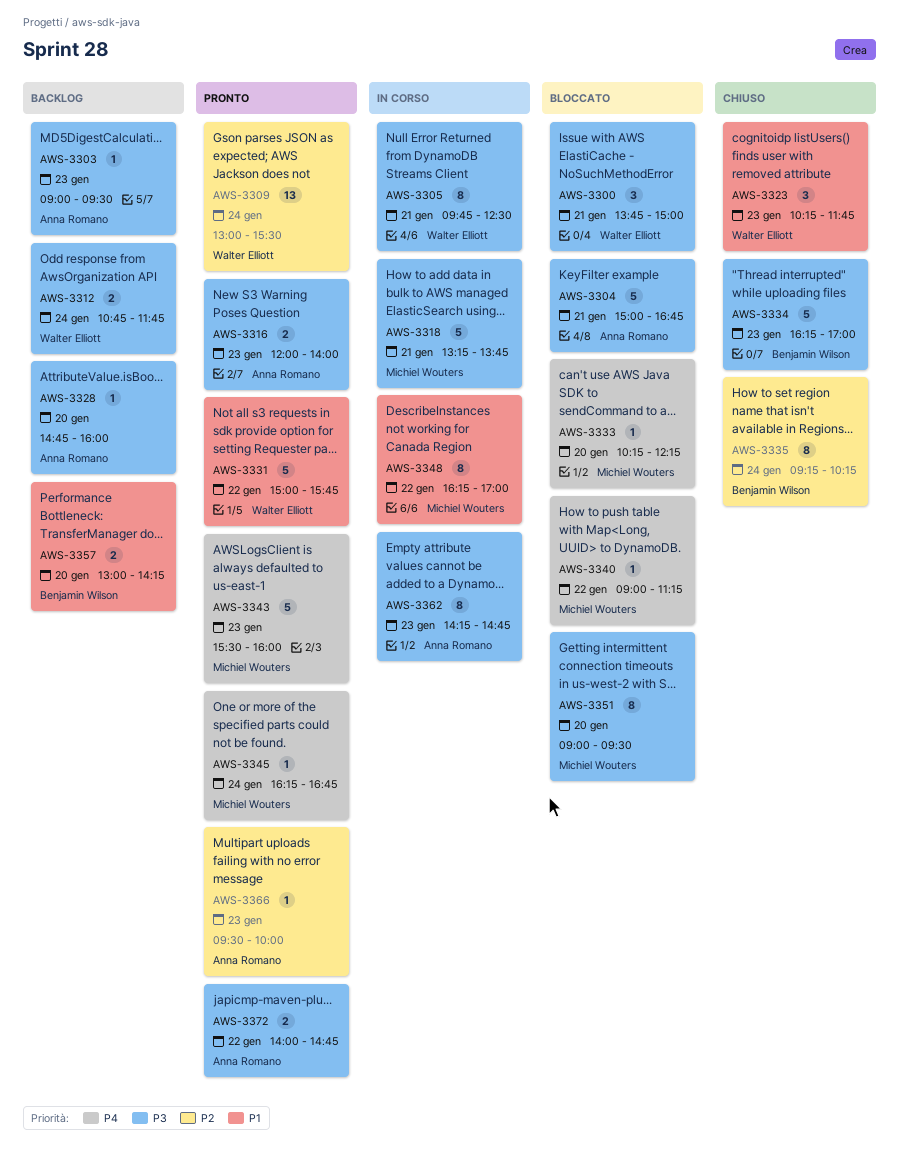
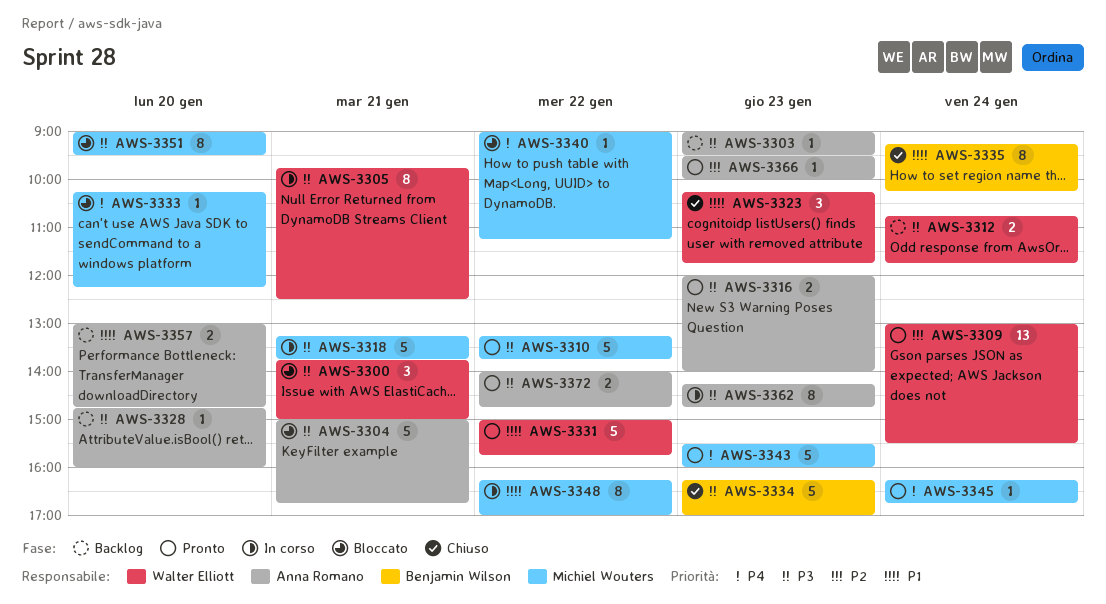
AWS-3310: none -> present
AWS-3335, priority: P2 -> P1
AWS-3357, owner: Benjamin Wilson -> Anna Romano
AWS-3357, ends: 14:15 -> 14:45

